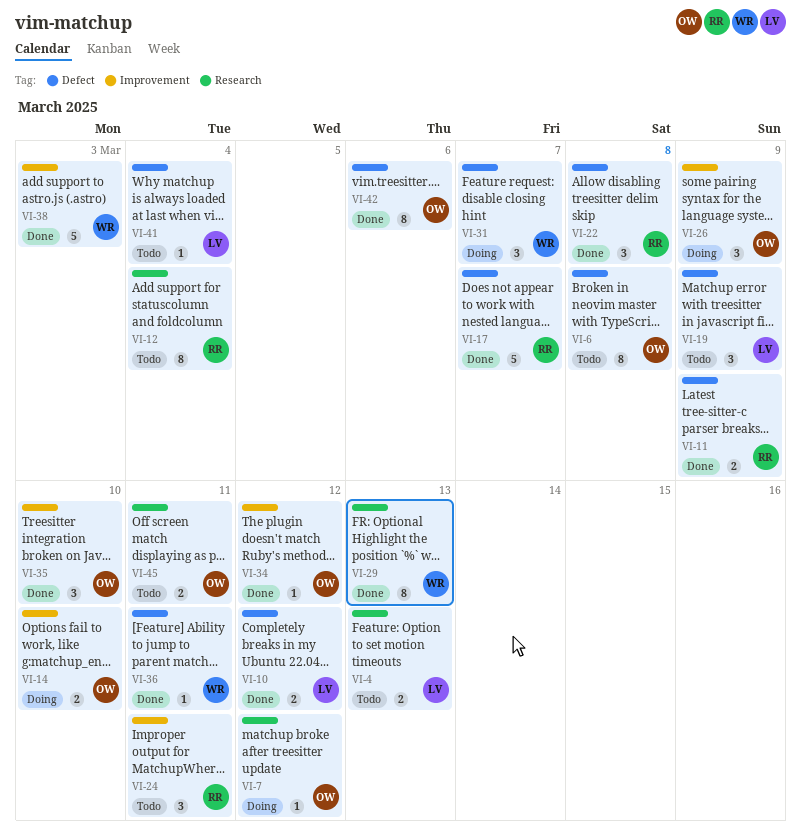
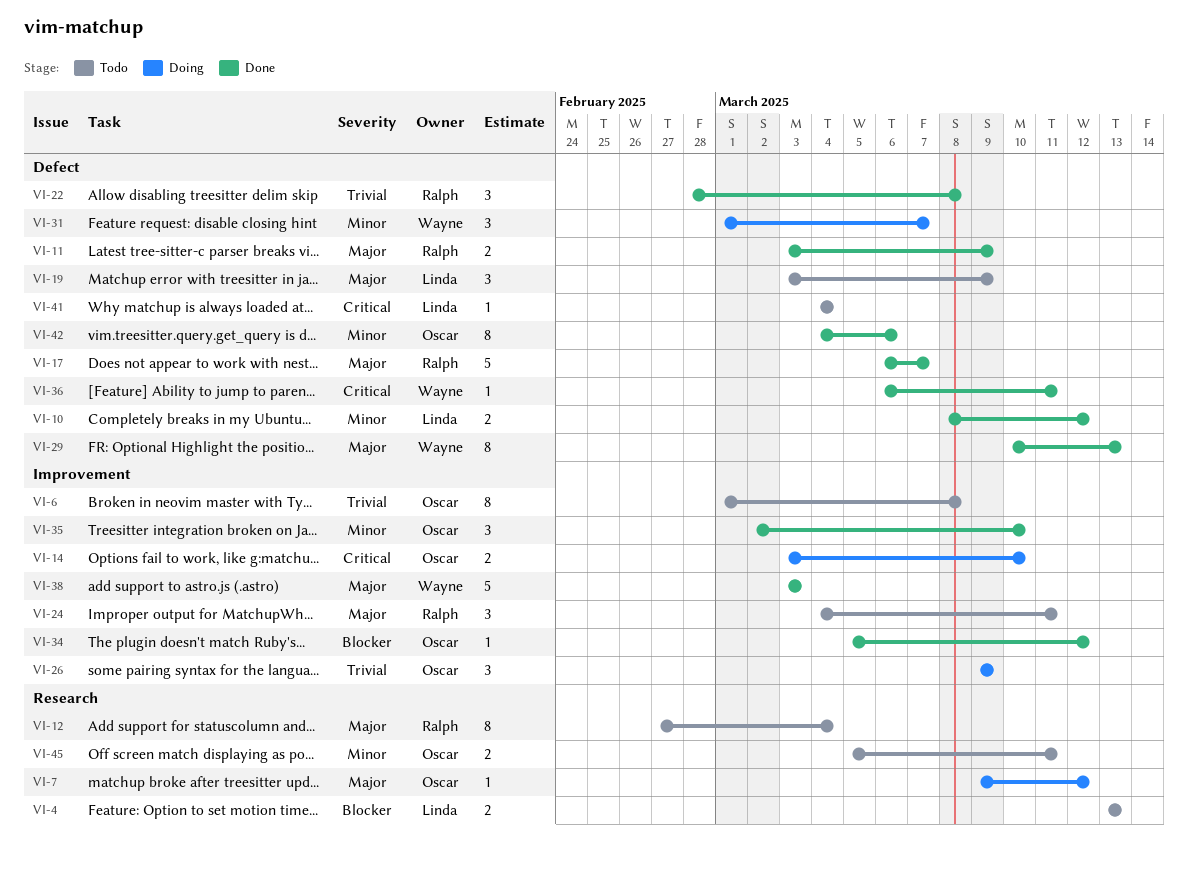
VI-6, label: Defect -> Improvement
VI-29, label: Research -> Defect

